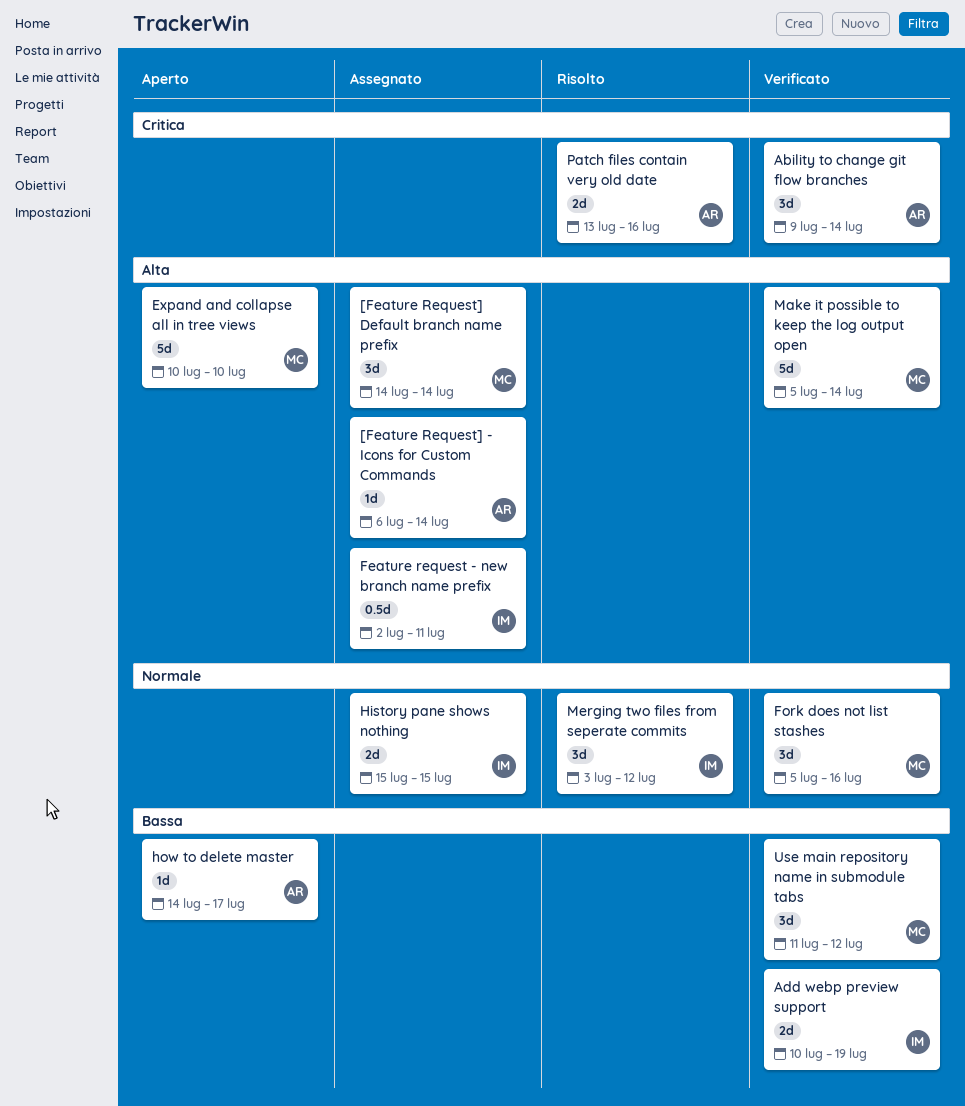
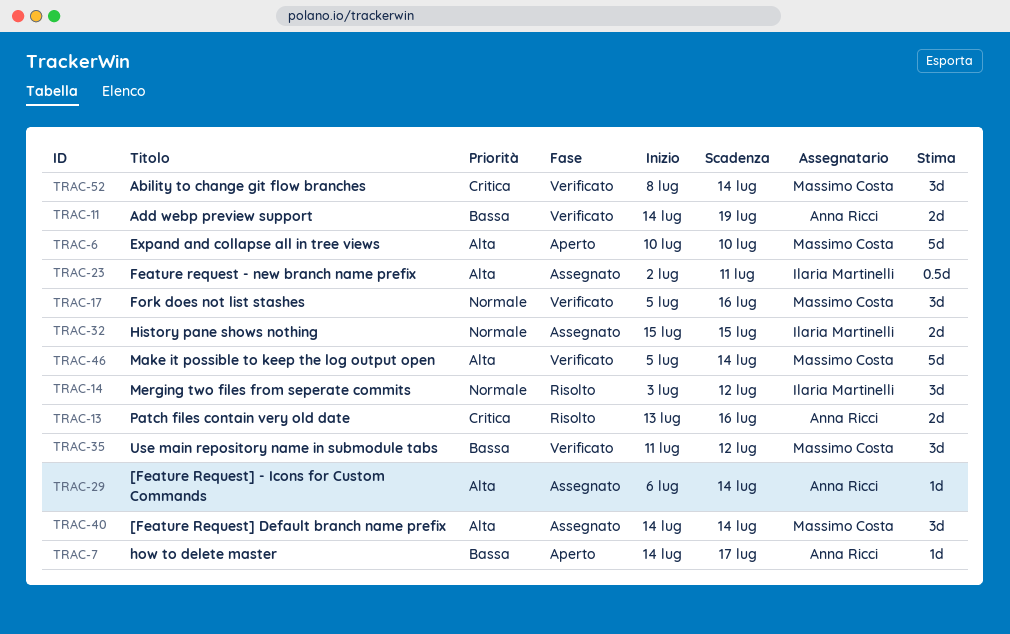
Ability to change git flow branches, owner: Anna Ricci -> Massimo Costa
Ability to change git flow branches, start: Jul 9 -> Jul 8
Add webp preview support, owner: Ilaria Martinelli -> Anna Ricci
Add webp preview support, start: Jul 10 -> Jul 14

